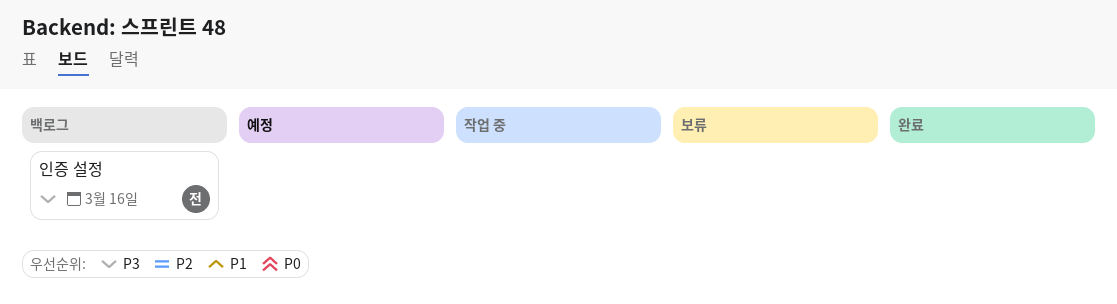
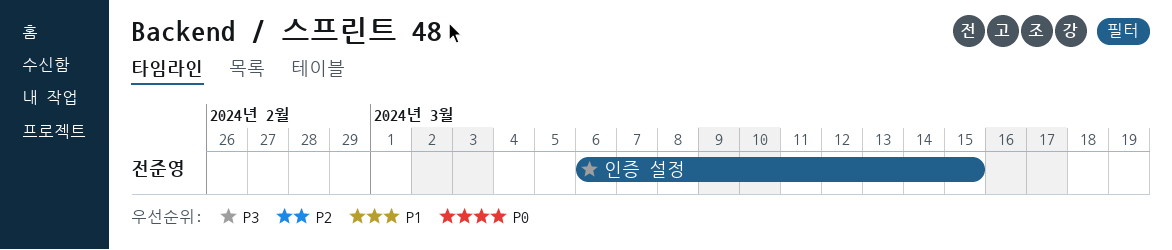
인증 설정, due: Mar 16 -> Mar 15

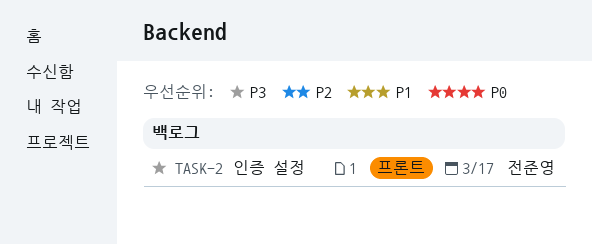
인증 설정, due: Mar 15 -> Mar 17

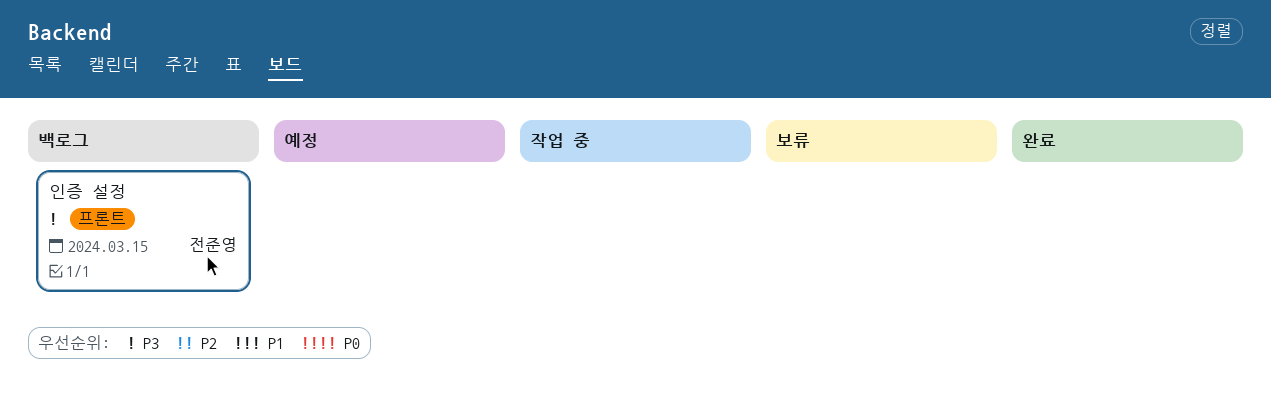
인증 설정, due: Mar 17 -> Mar 15

